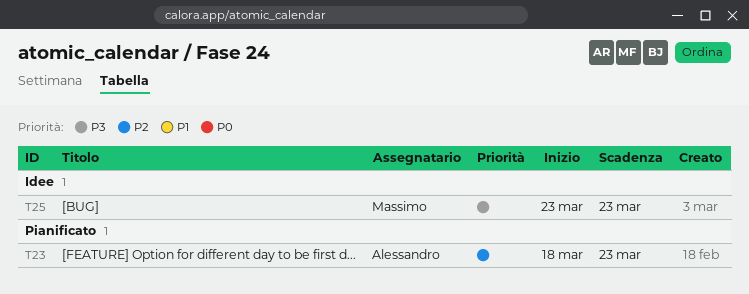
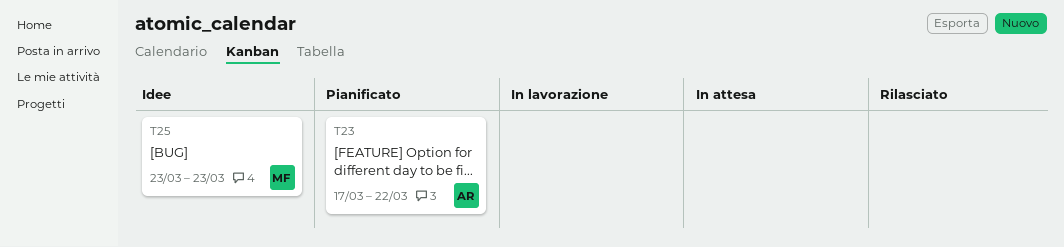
T23, start: Mar 18 -> Mar 17
T23, due: Mar 23 -> Mar 22

